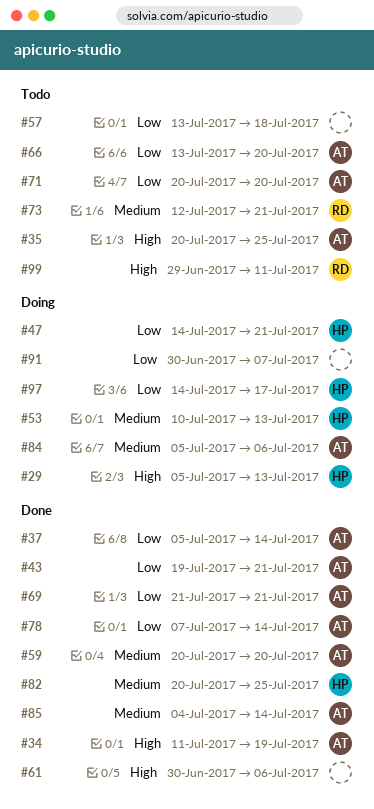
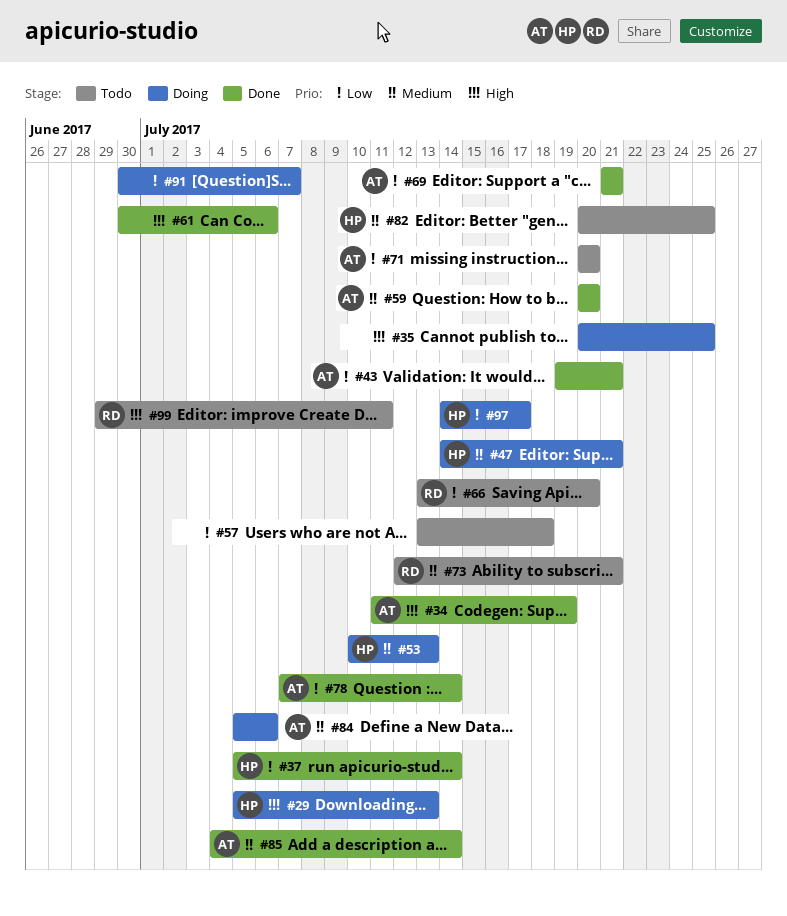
#35, status: Todo -> Doing
#35, owner: AT -> none
#37, owner: AT -> HP
#47, priority: Low -> Medium
#66, owner: AT -> RD
#82, status: Done -> Todo

